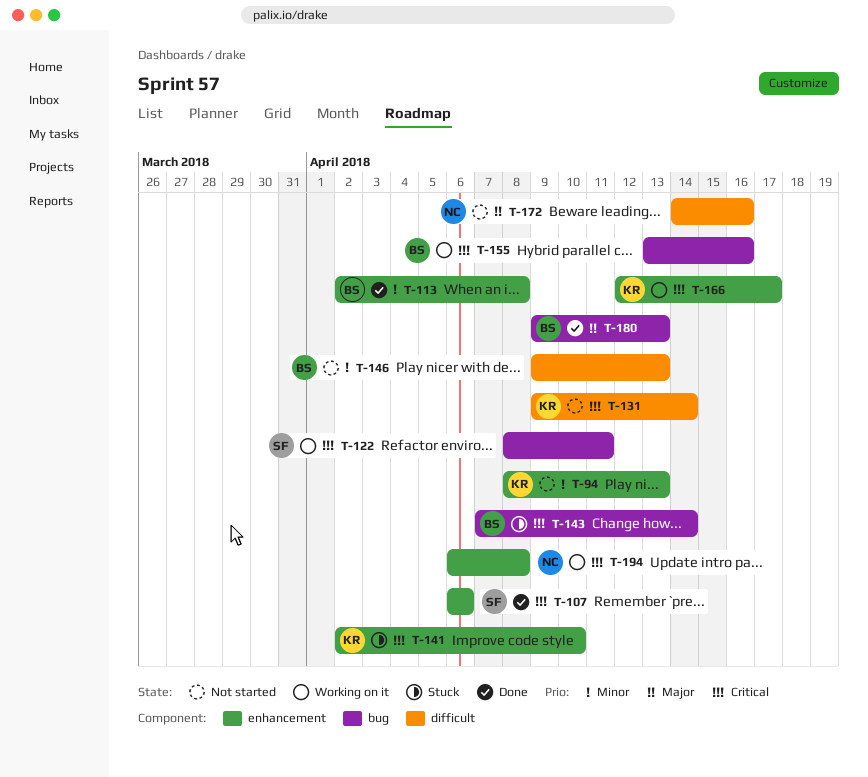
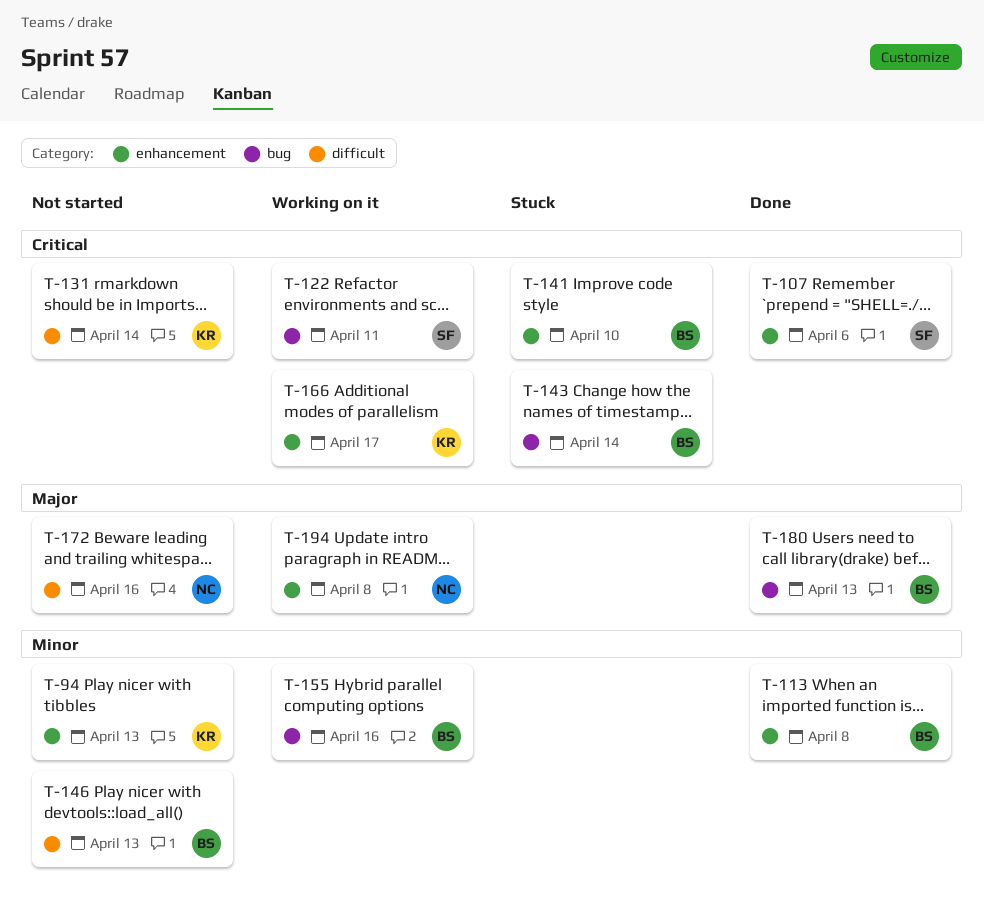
T-141, owner: KR -> BS
T-155, priority: Critical -> Minor
T-194, priority: Critical -> Major

